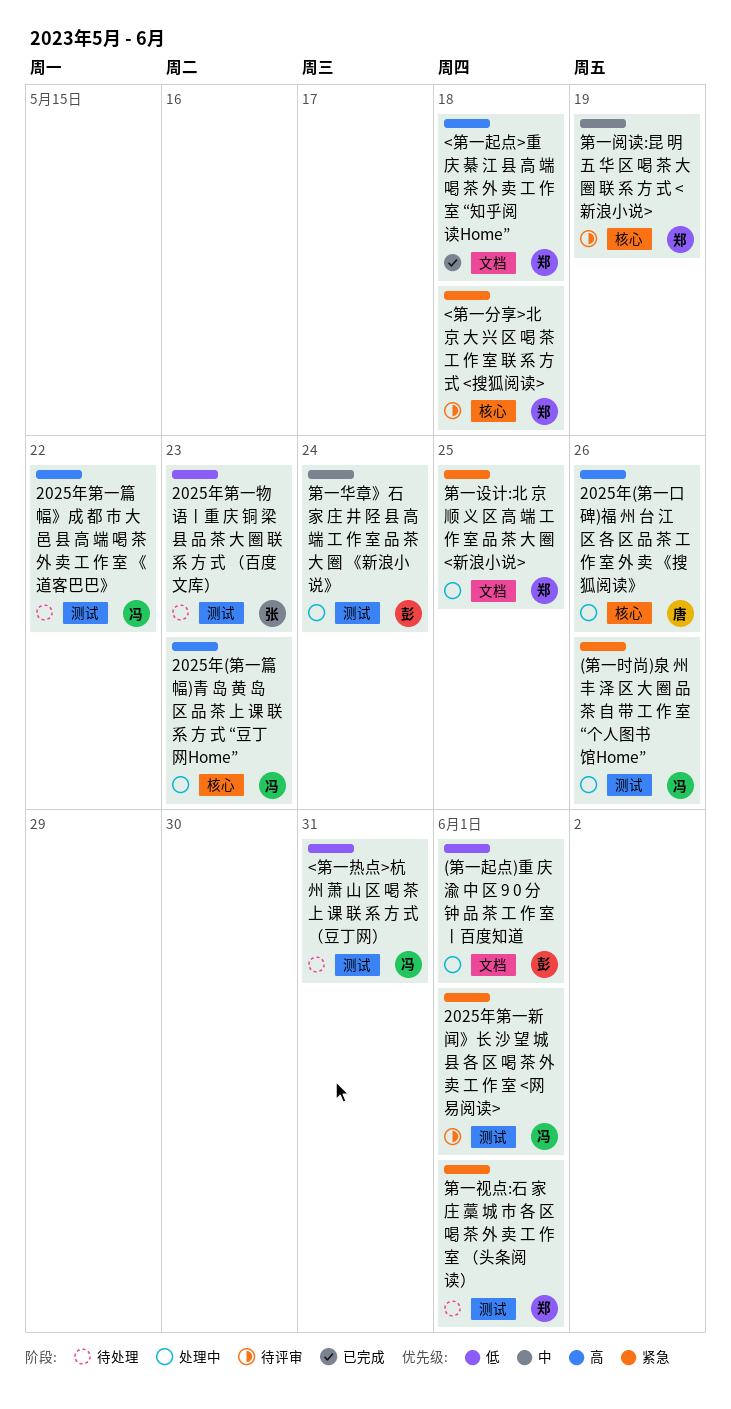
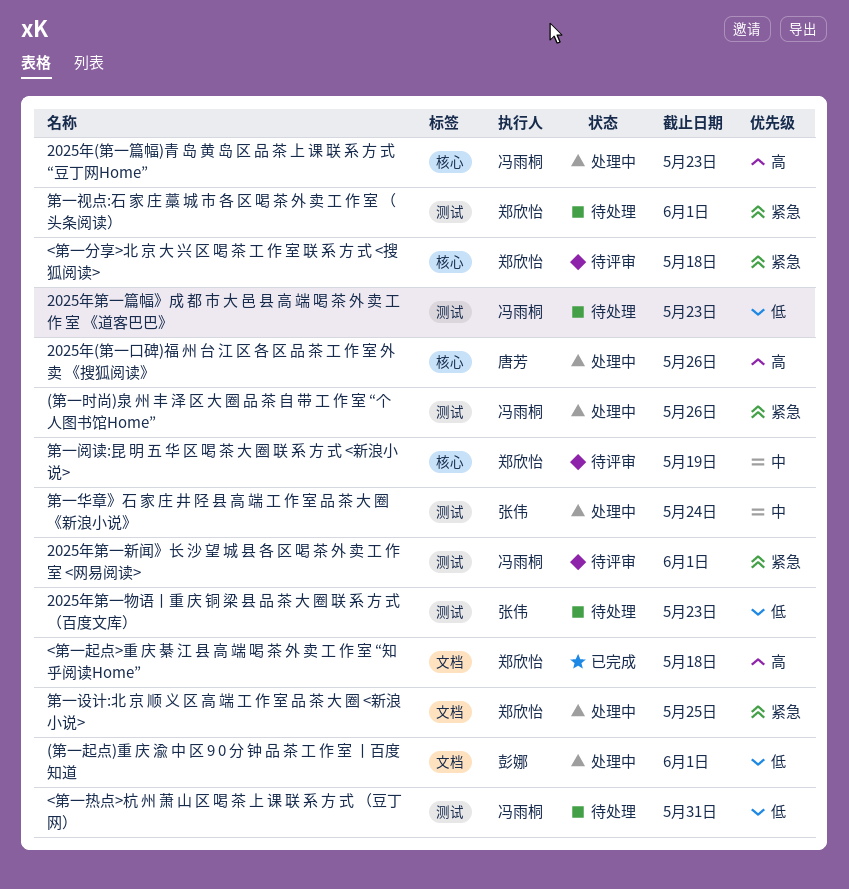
2025年第一篇幅》成 都 市 大 邑 县 高 端 喝 茶 外 卖 工 作 室 《道客巴巴》, priority: 高 -> 低
2025年第一篇幅》成 都 市 大 邑 县 高 端 喝 茶 外 卖 工 作 室 《道客巴巴》, due: May 22 -> May 23
第一华章》石 家 庄 井 陉 县 高 端 工 作 室 品 茶 大 圈 《新浪小说》, owner: 彭娜 -> 张伟

